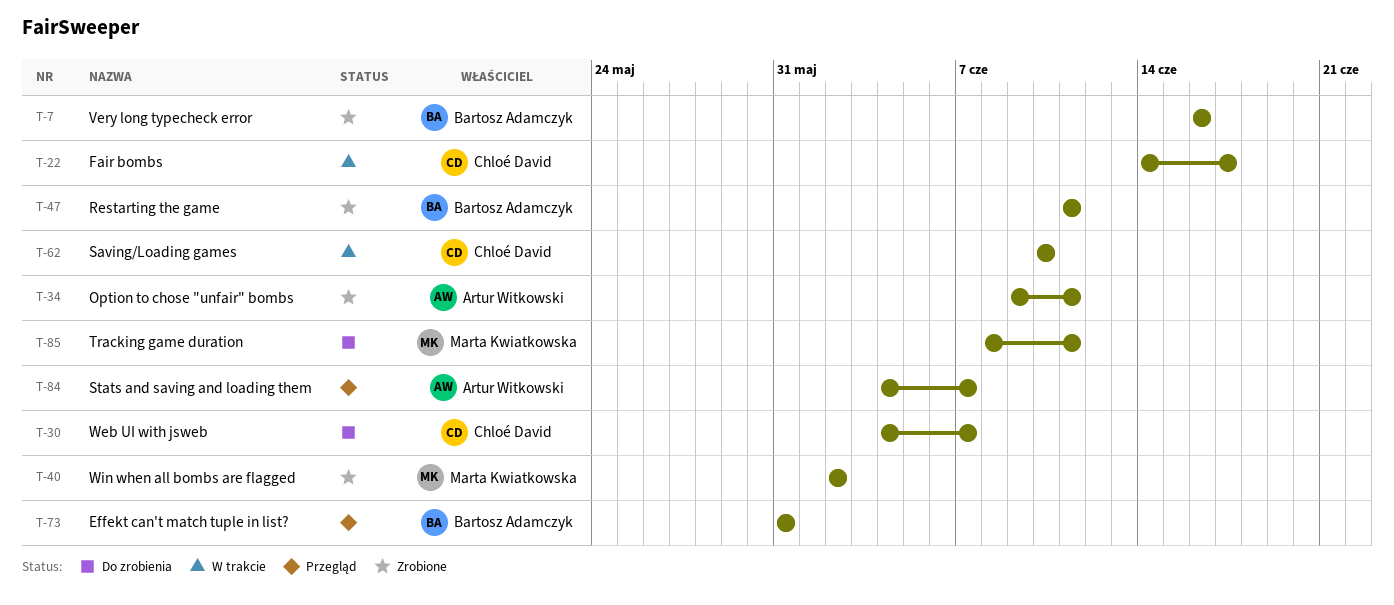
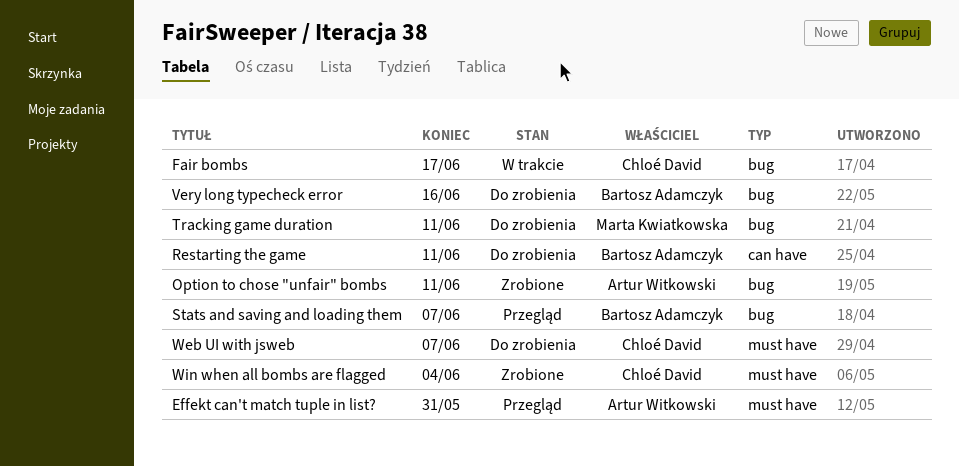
Effekt can't match tuple in list?, owner: Bartosz Adamczyk -> Artur Witkowski
Restarting the game, status: Zrobione -> Do zrobienia
Saving/Loading games: present -> none
Stats and saving and loading them, owner: Artur Witkowski -> Bartosz Adamczyk
Very long typecheck error, status: Zrobione -> Do zrobienia
Win when all bombs are flagged, owner: Marta Kwiatkowska -> Chloé David
Win when all bombs are flagged, due: Jun 2 -> Jun 4

